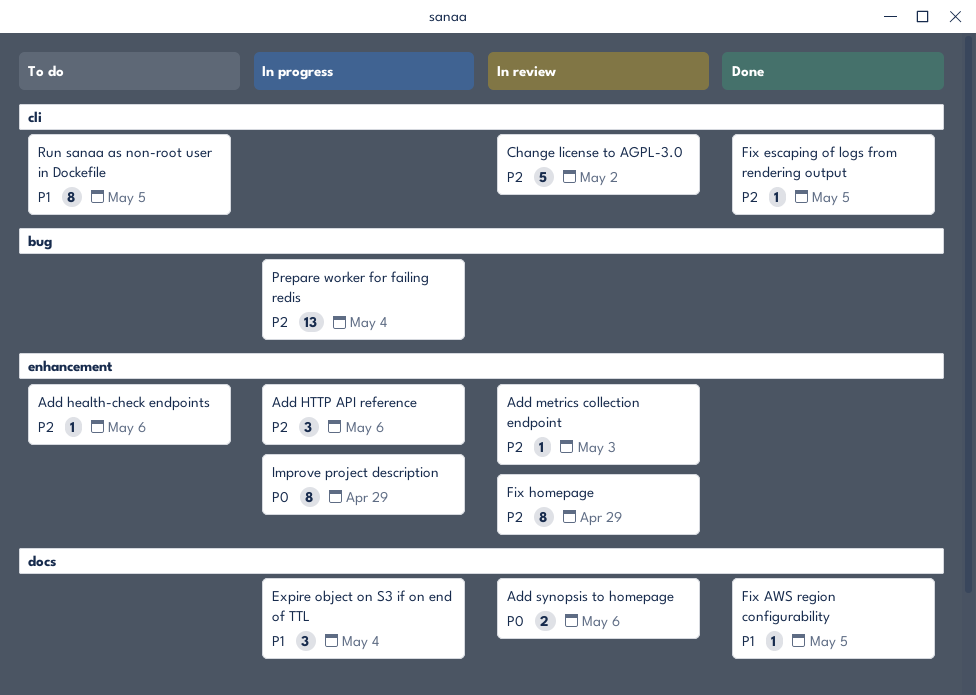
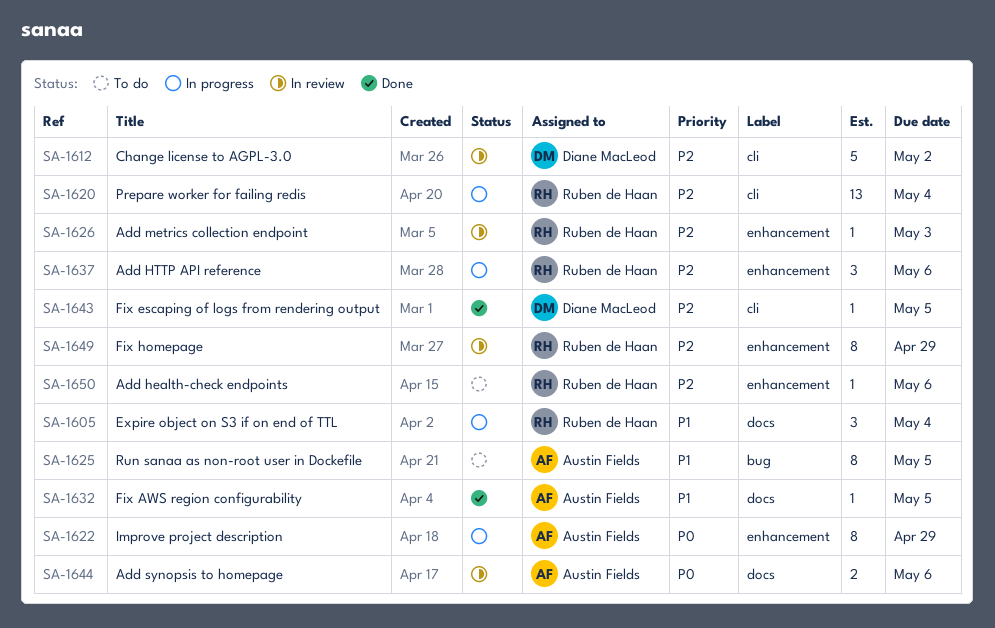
Prepare worker for failing redis, label: bug -> cli
Run sanaa as non-root user in Dockefile, label: cli -> bug

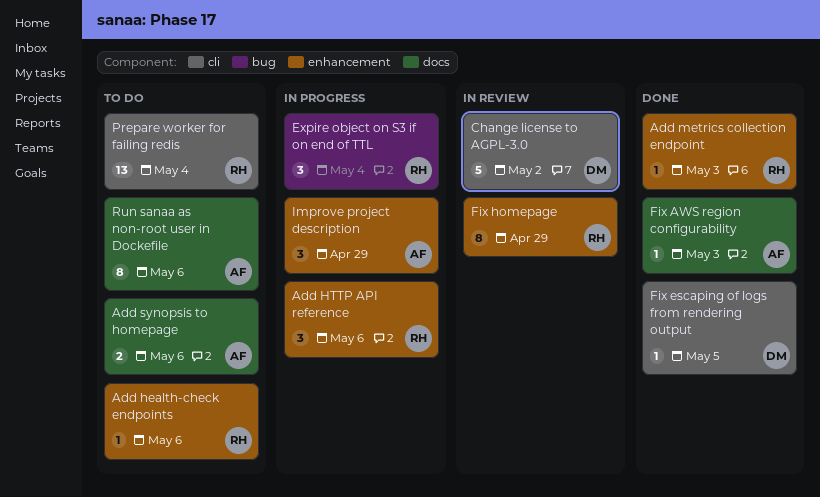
Add metrics collection endpoint, status: In review -> Done
Add synopsis to homepage, status: In review -> To do
Expire object on S3 if on end of TTL, label: docs -> bug
Fix AWS region configurability, due: May 5 -> May 3
Improve project description, estimate: 8 -> 3
Prepare worker for failing redis, status: In progress -> To do
Run sanaa as non-root user in Dockefile, label: bug -> docs
Run sanaa as non-root user in Dockefile, due: May 5 -> May 6

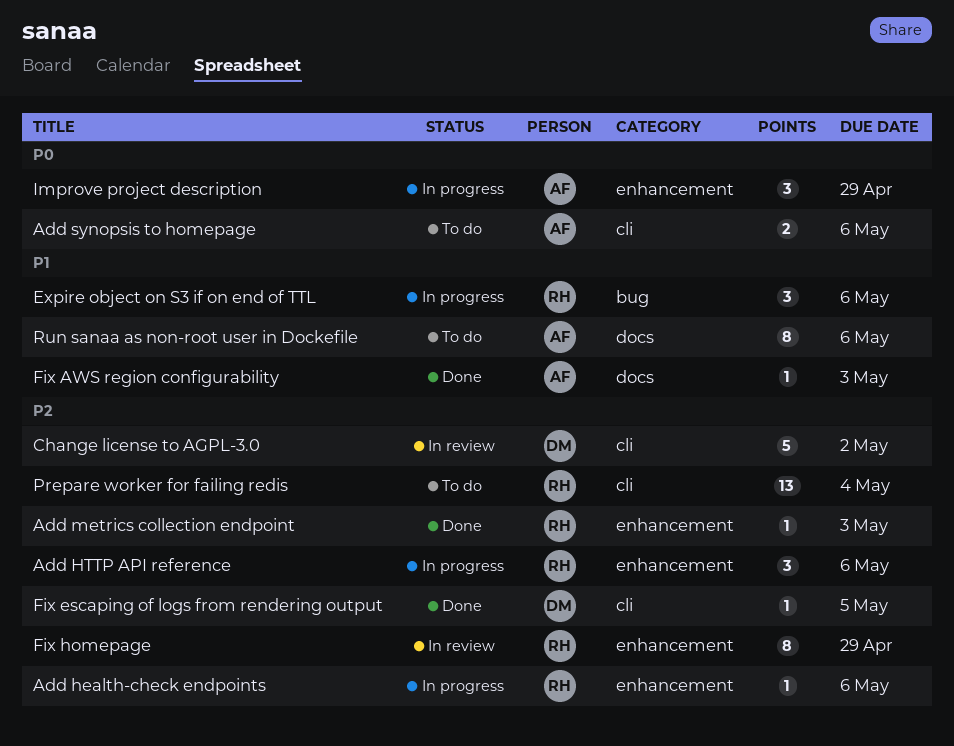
Add health-check endpoints, status: To do -> In progress
Add synopsis to homepage, label: docs -> cli
Expire object on S3 if on end of TTL, due: May 4 -> May 6

